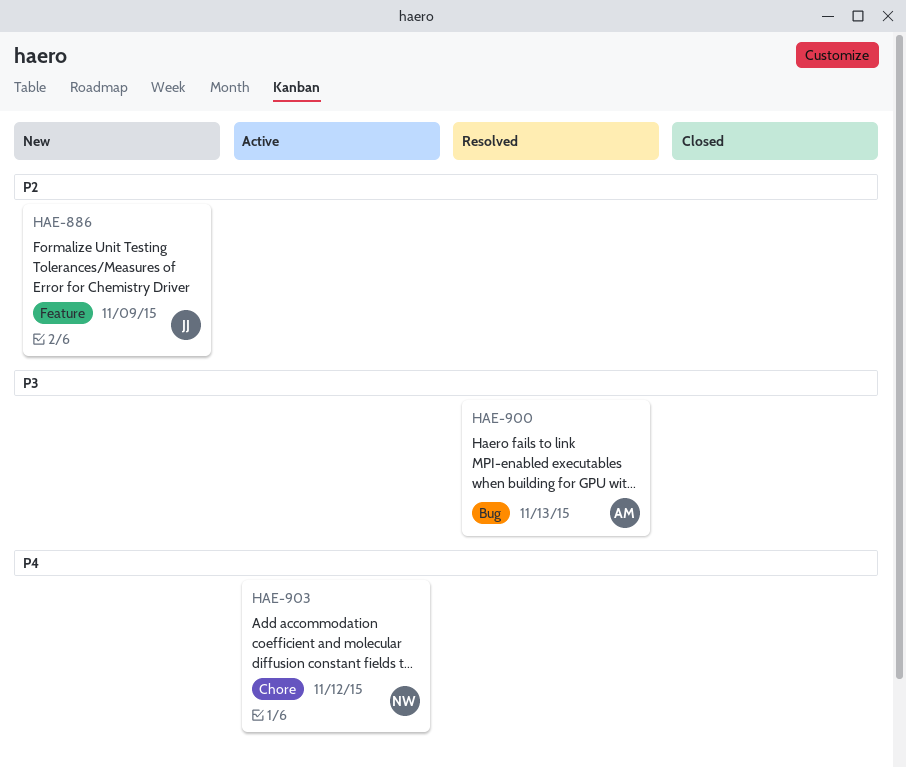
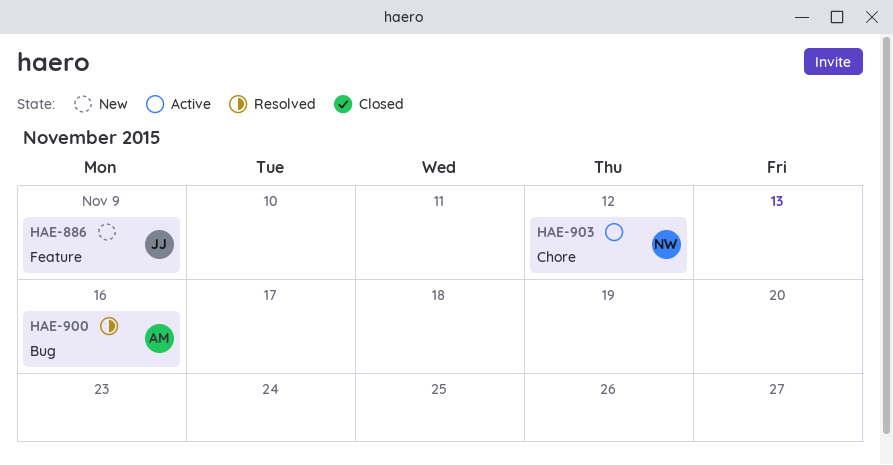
HAE-900, due: Nov 13 -> Nov 16

